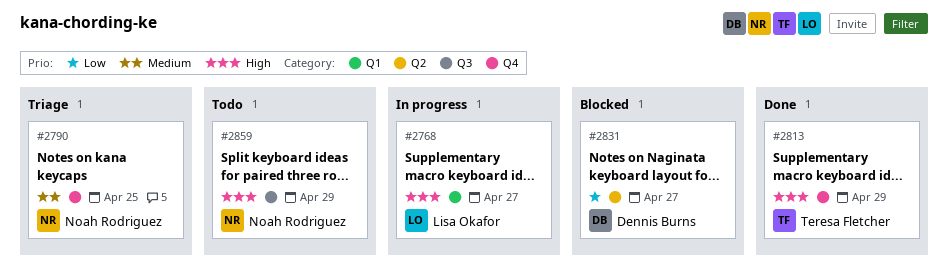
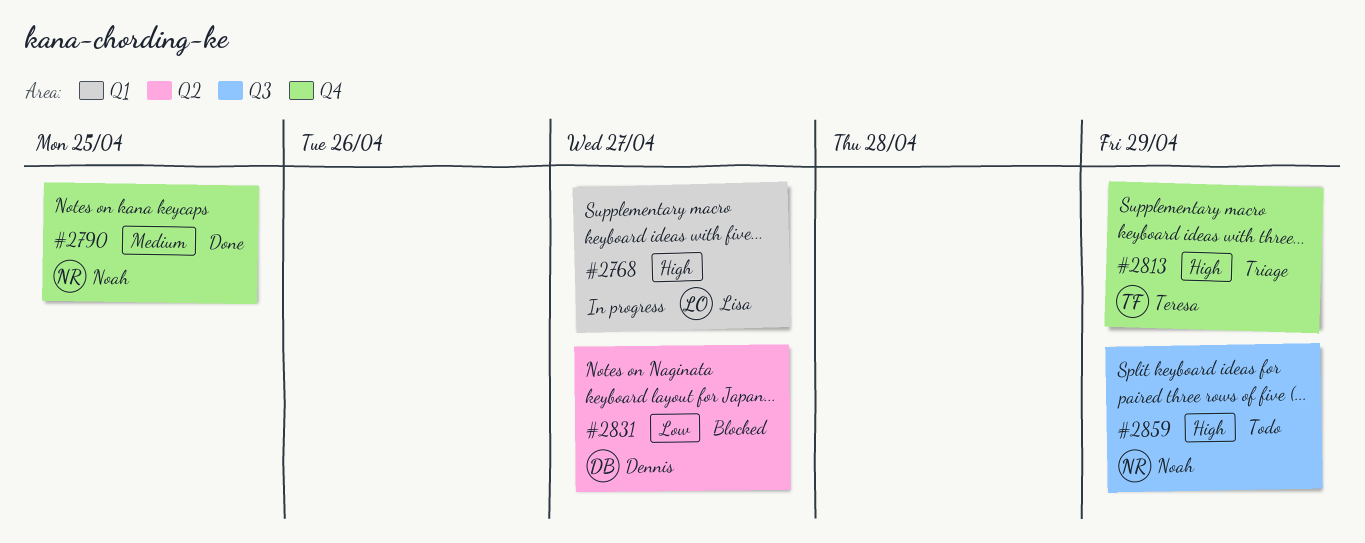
#2790, status: Triage -> Done
#2813, status: Done -> Triage

